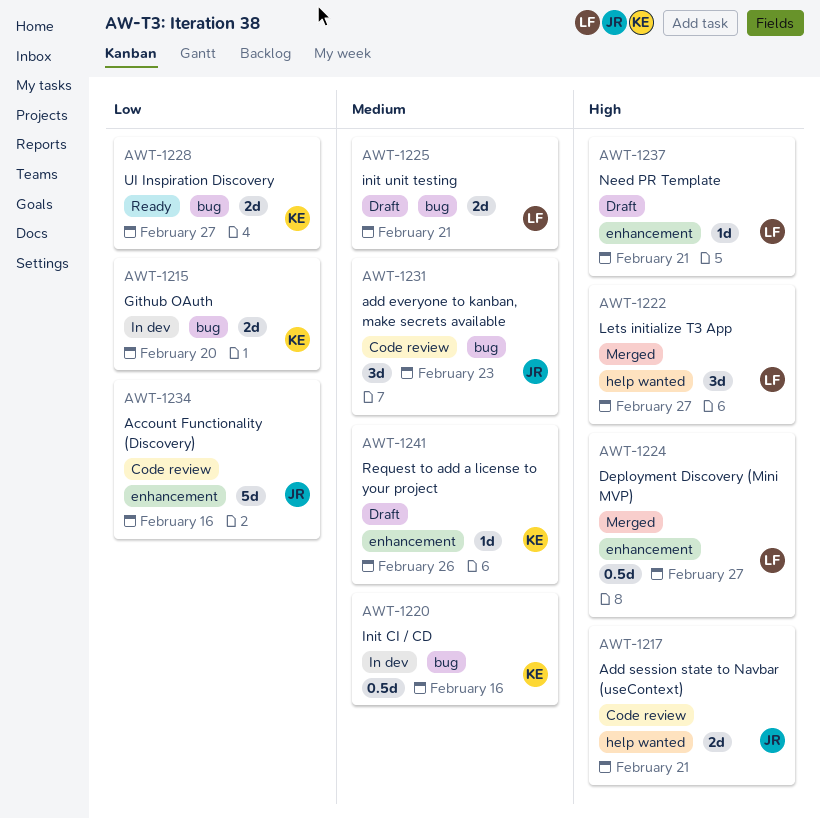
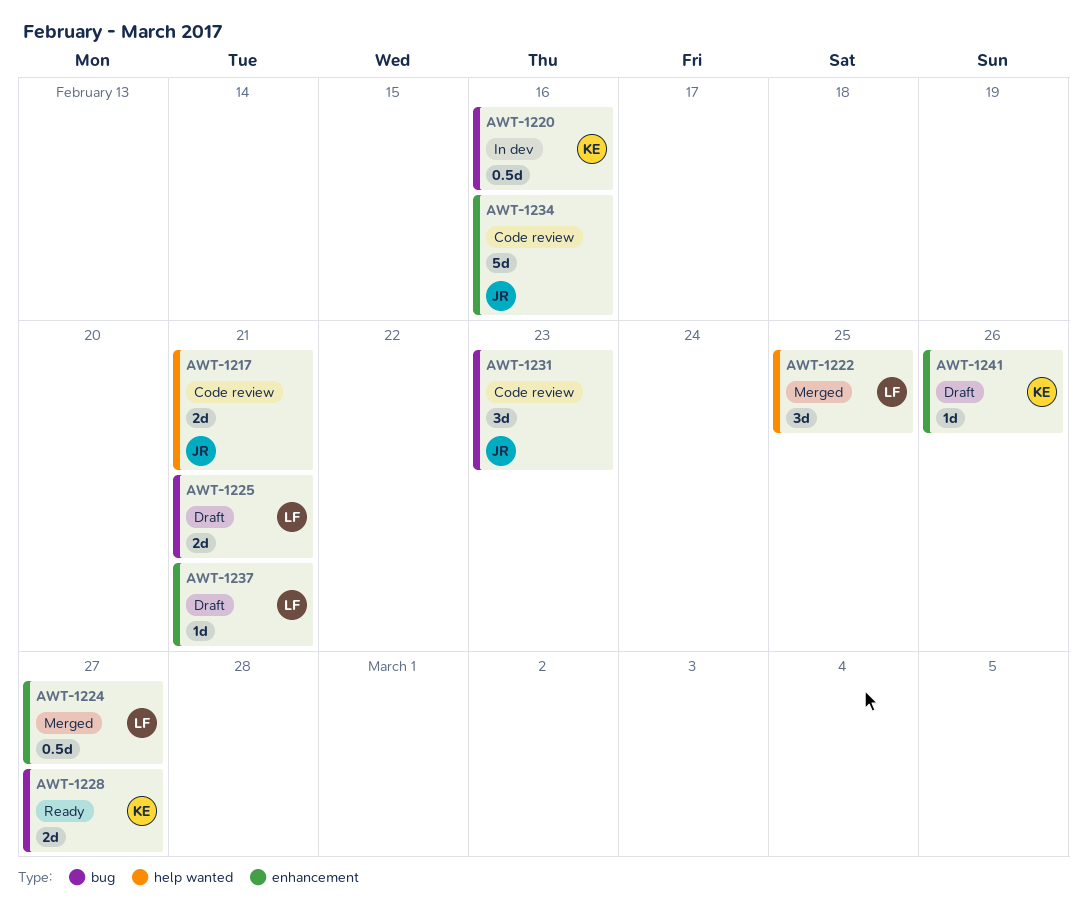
AWT-1215: present -> none
AWT-1222, due: Feb 27 -> Feb 25

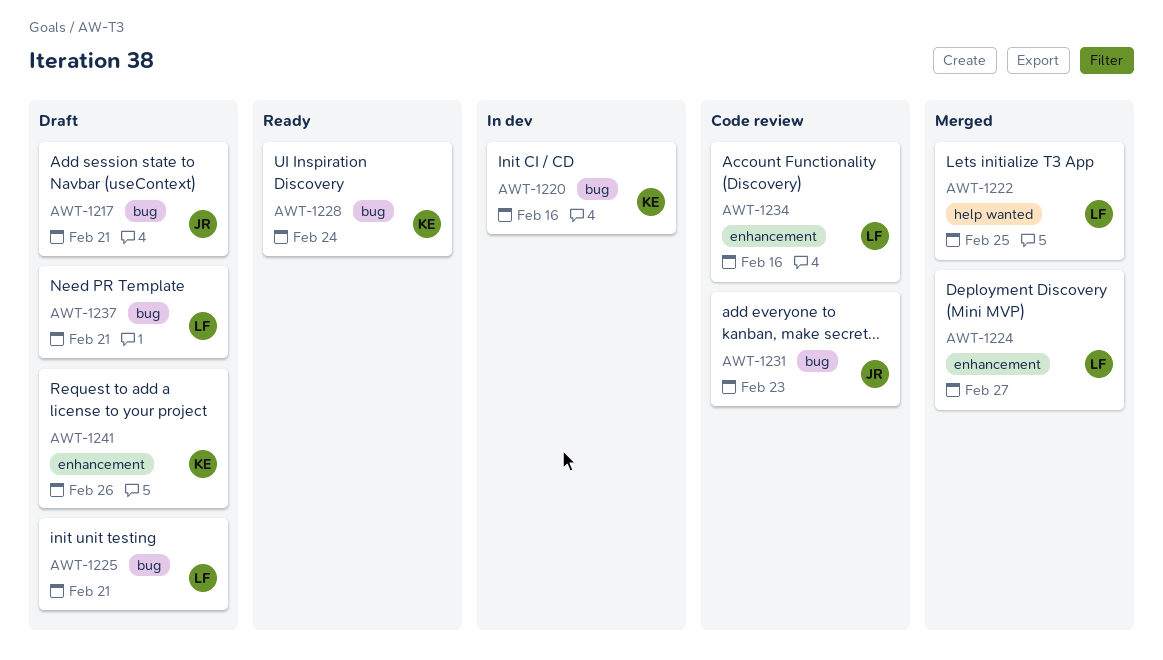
AWT-1217, status: Code review -> Draft
AWT-1217, label: help wanted -> bug
AWT-1228, due: Feb 27 -> Feb 24
AWT-1234, owner: JR -> LF
AWT-1237, label: enhancement -> bug

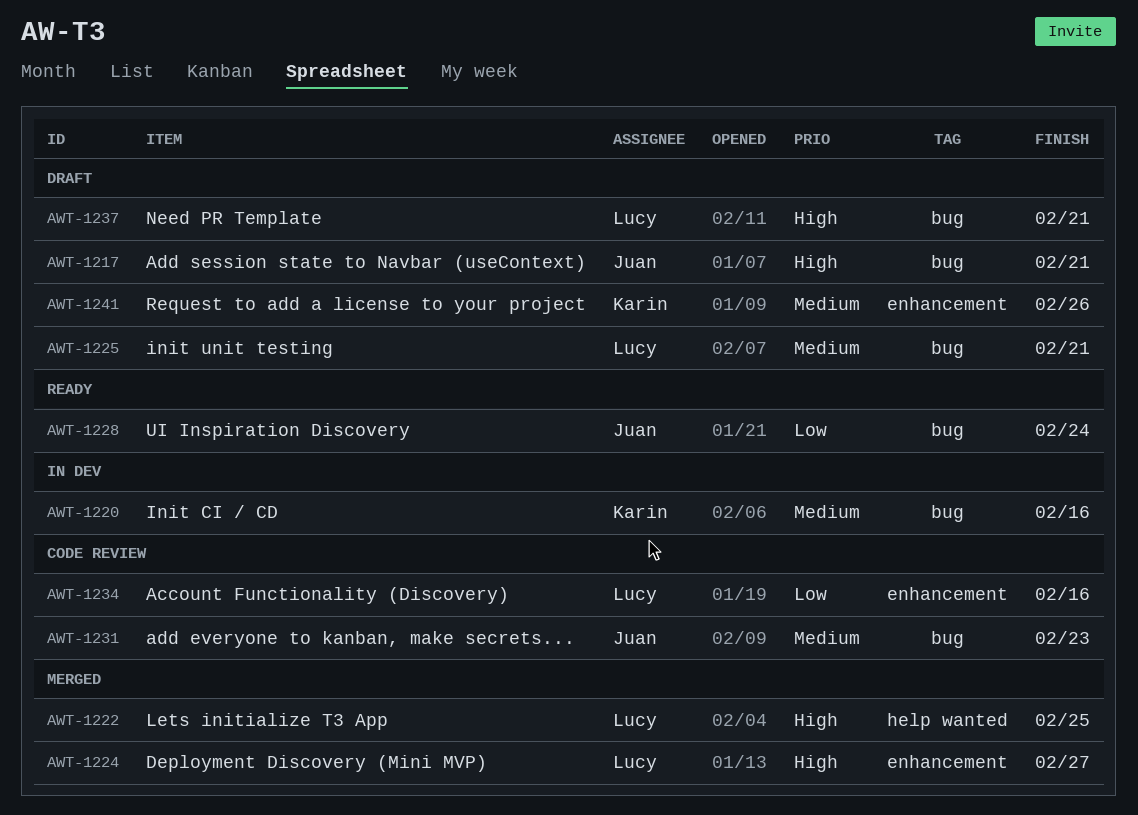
AWT-1228, owner: Karin -> Juan

